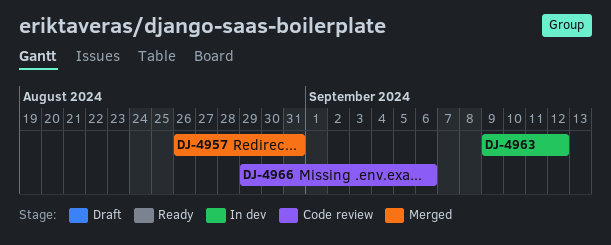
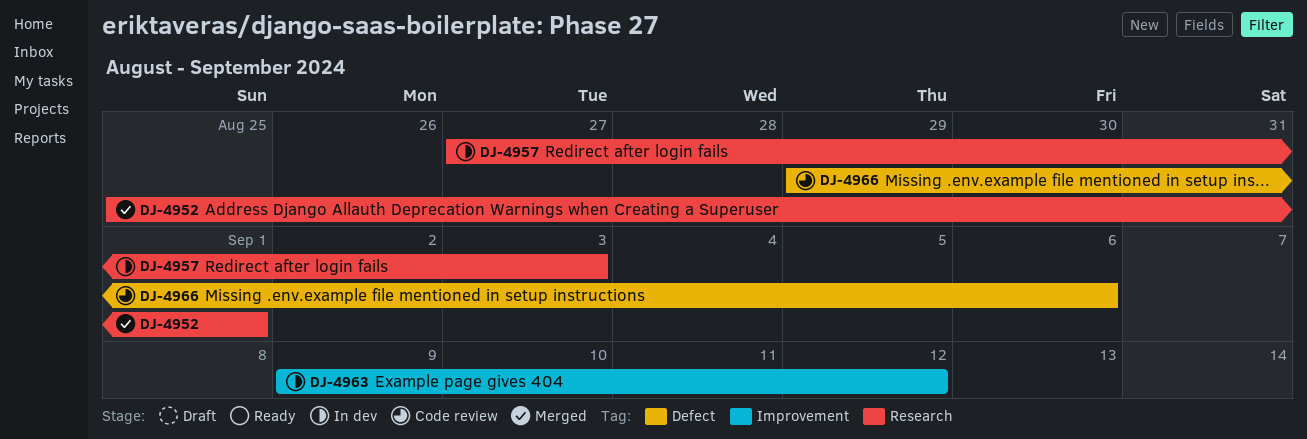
DJ-4952: none -> present
DJ-4957, status: Merged -> In dev
DJ-4957, start: Aug 26 -> Aug 27
DJ-4957, due: Aug 31 -> Sep 3

